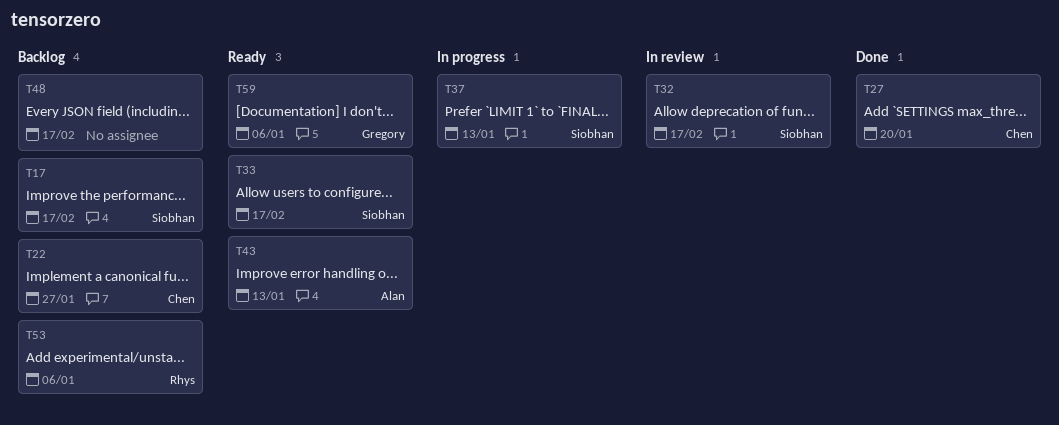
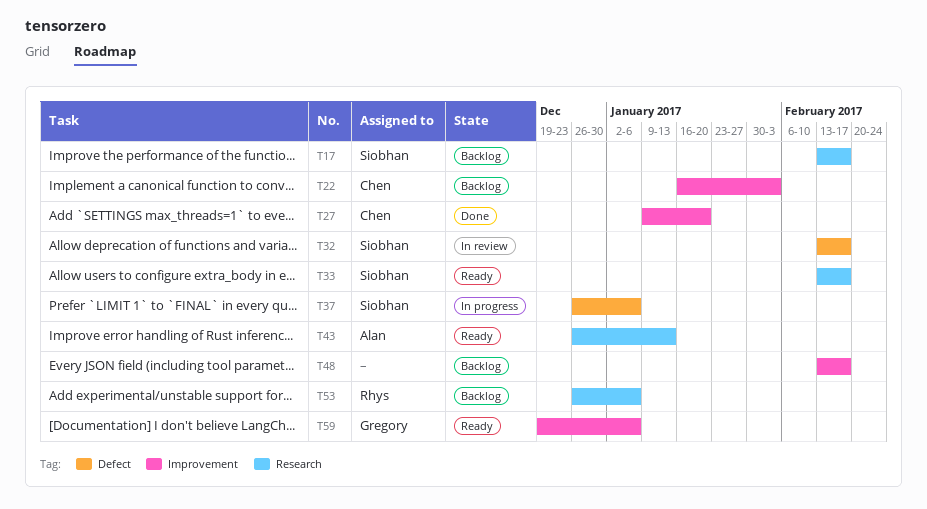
T22, due: Jan 27 -> Feb 3
T37, due: Jan 13 -> Jan 6

